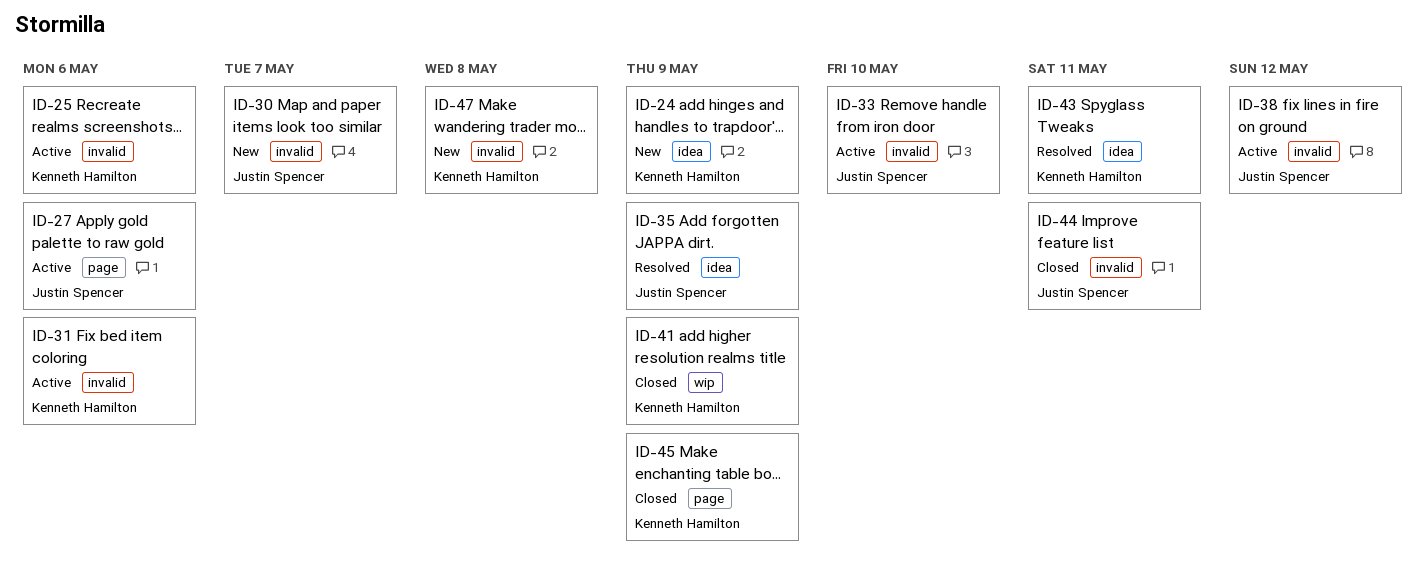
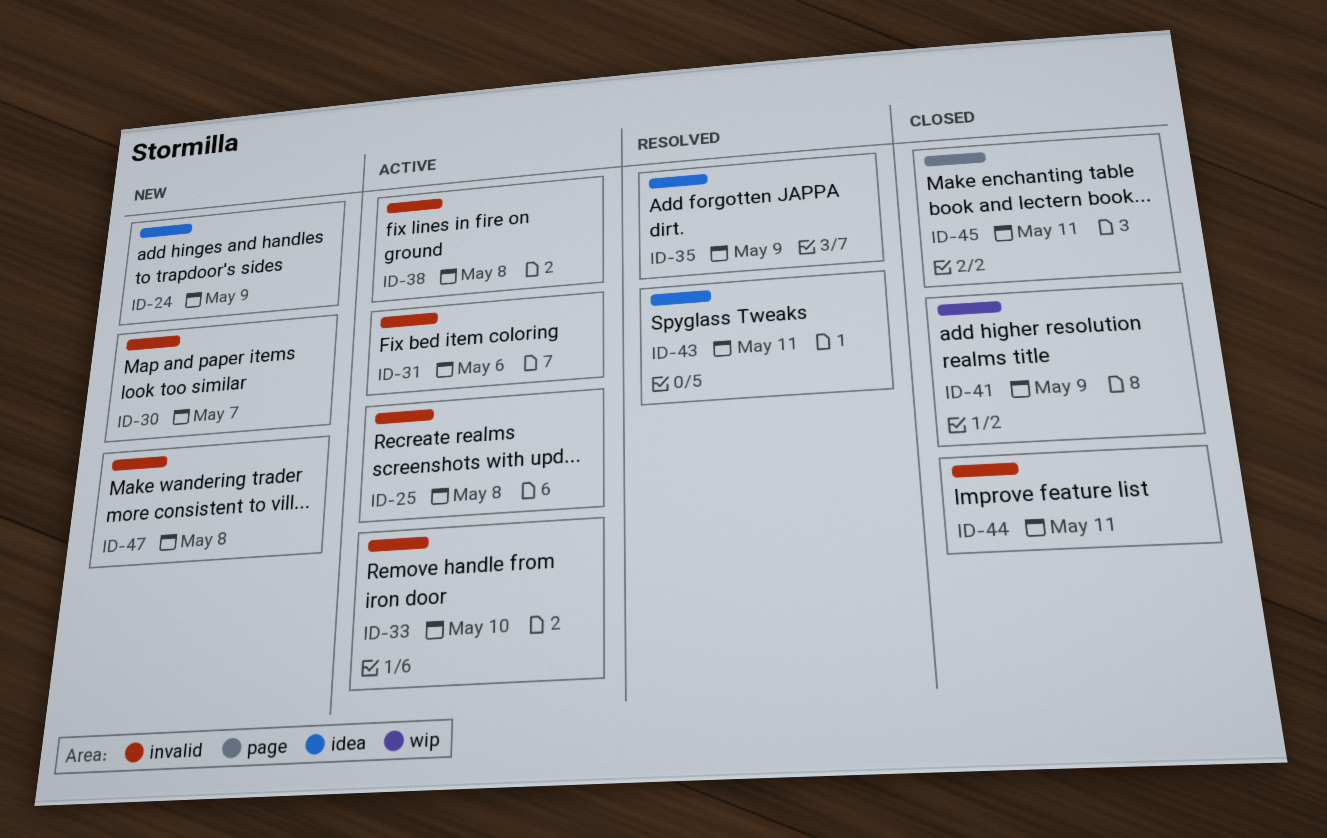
ID-25, due: May 6 -> May 8
ID-27: present -> none
ID-38, due: May 12 -> May 8
ID-45, due: May 9 -> May 11

